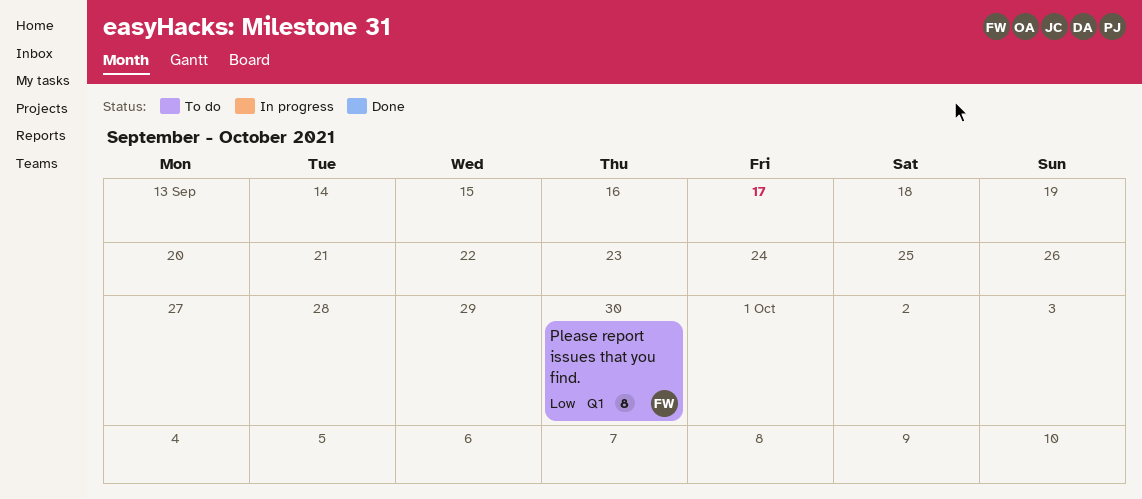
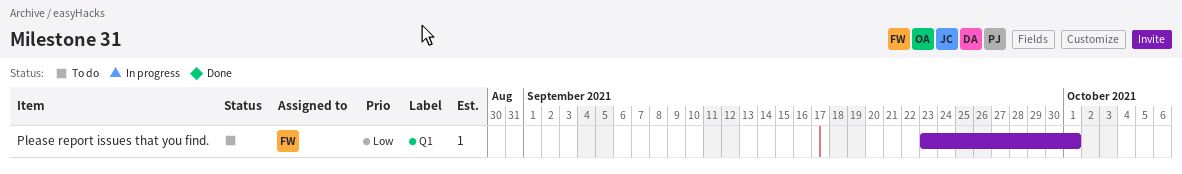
Please report issues that you find., estimate: 8 -> 1
Please report issues that you find., due: Sep 30 -> Oct 1

